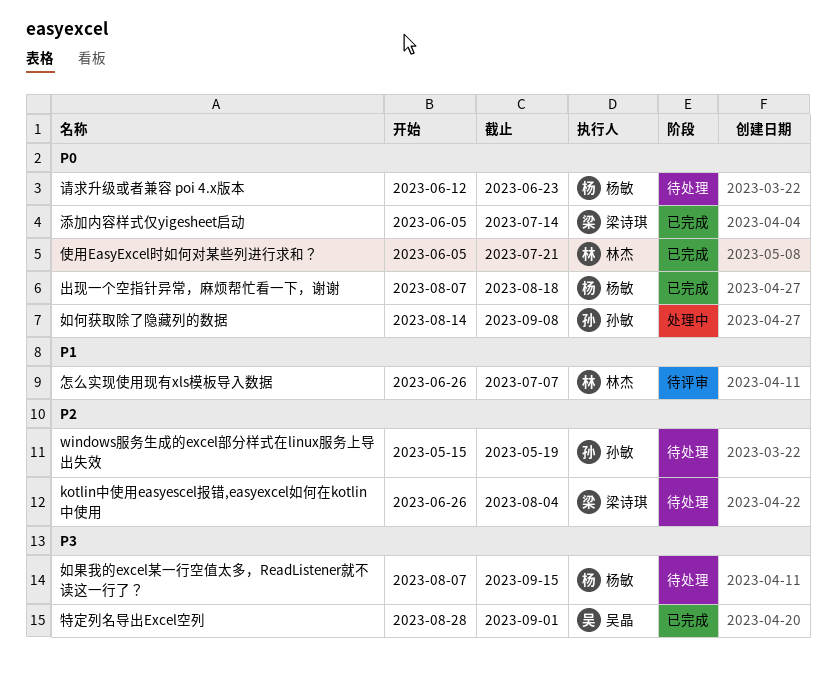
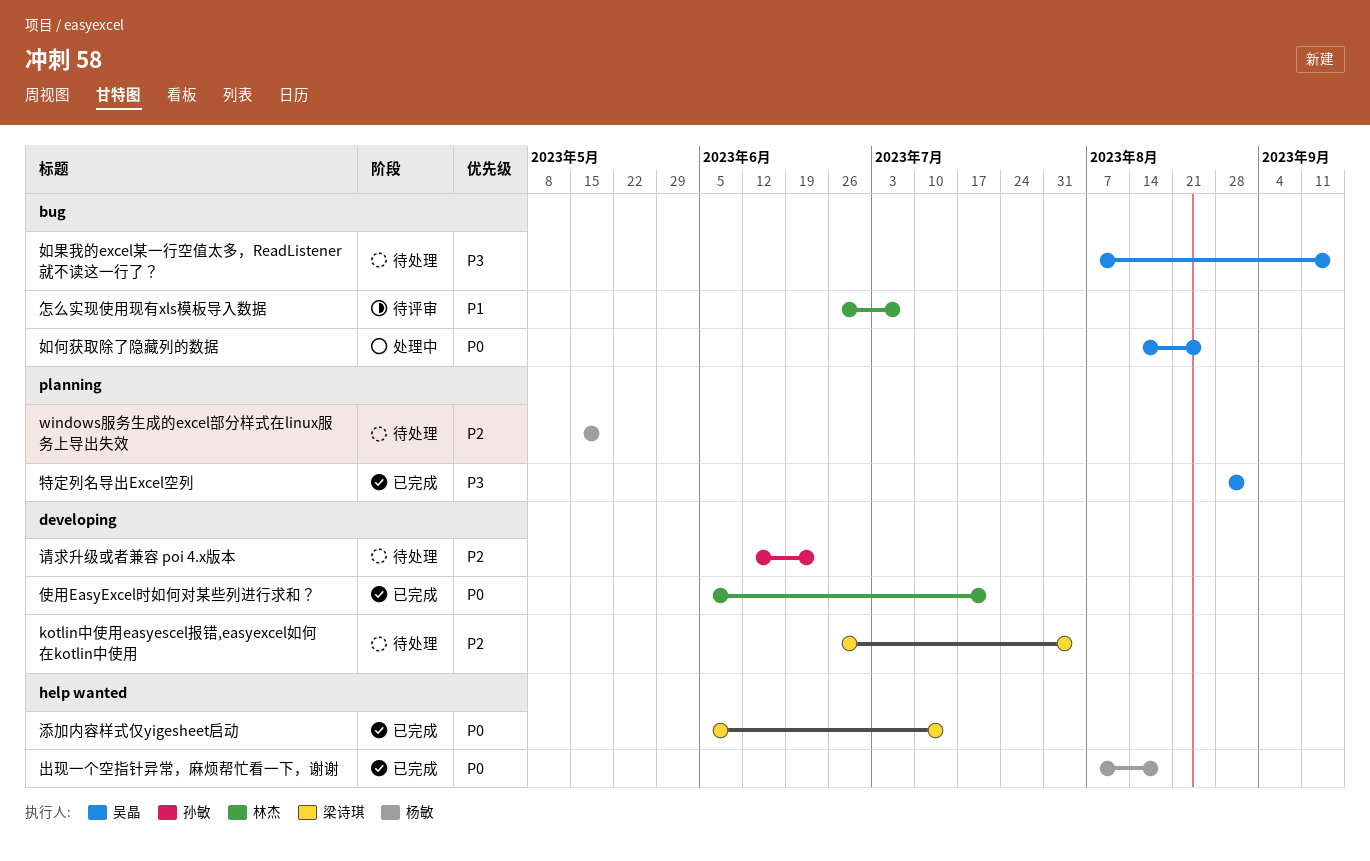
windows服务生成的excel部分样式在linux服务上导出失效, owner: 孙敏 -> 杨敏
如何获取除了隐藏列的数据, owner: 孙敏 -> 吴晶
如何获取除了隐藏列的数据, due: Sep 8 -> Aug 25
如果我的excel某一行空值太多，ReadListener就不读这一行了？, owner: 杨敏 -> 吴晶
请求升级或者兼容 poi 4.x版本, owner: 杨敏 -> 孙敏
请求升级或者兼容 poi 4.x版本, priority: P0 -> P2

